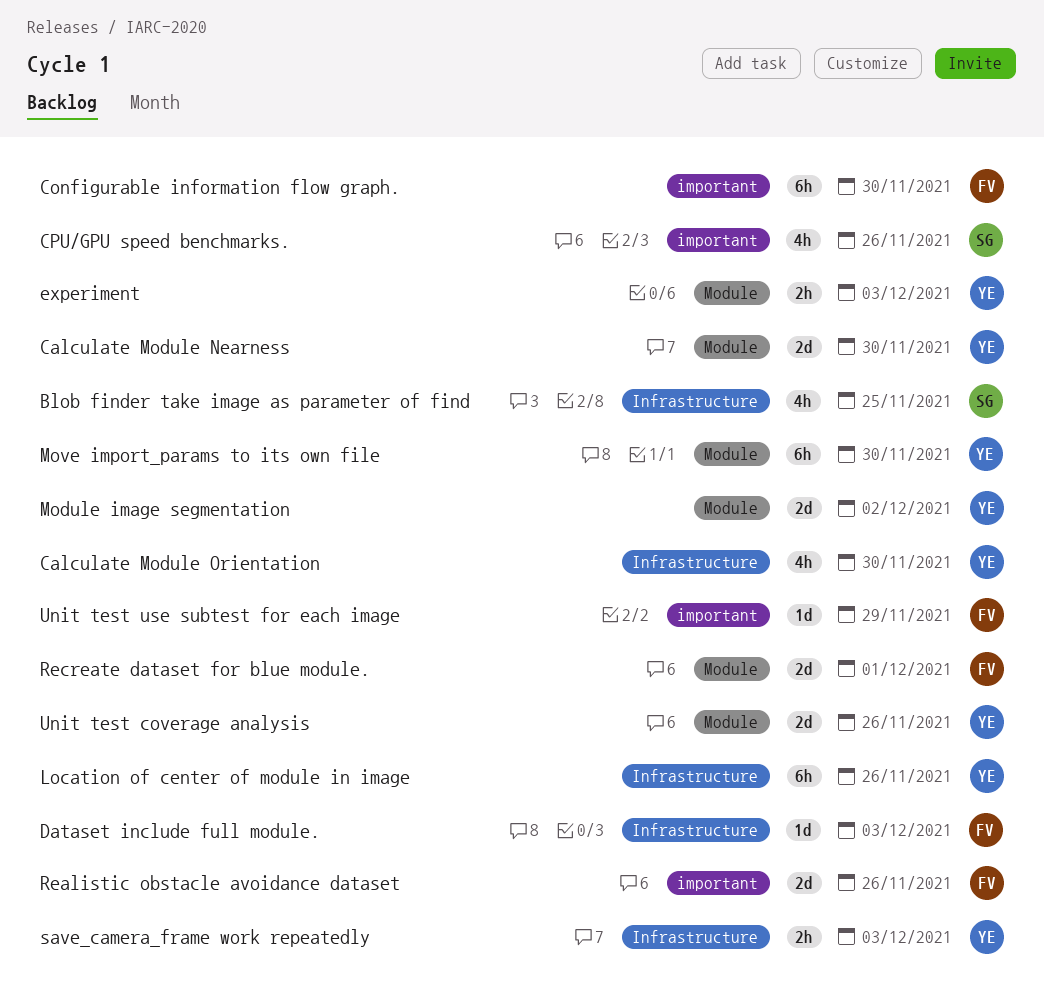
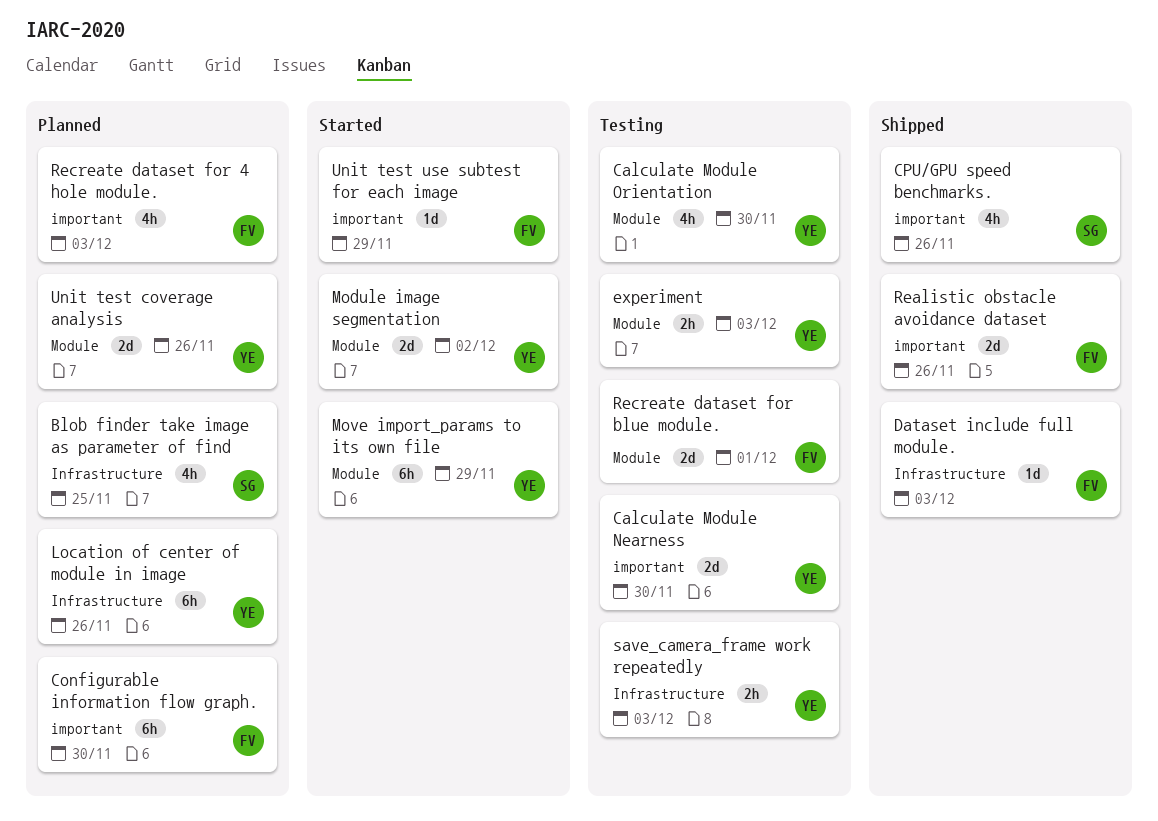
Calculate Module Nearness, label: Module -> important
Calculate Module Orientation, label: Infrastructure -> Module
Move import_params to its own file, due: Nov 30 -> Nov 29
Recreate dataset for 4 hole module.: none -> present

